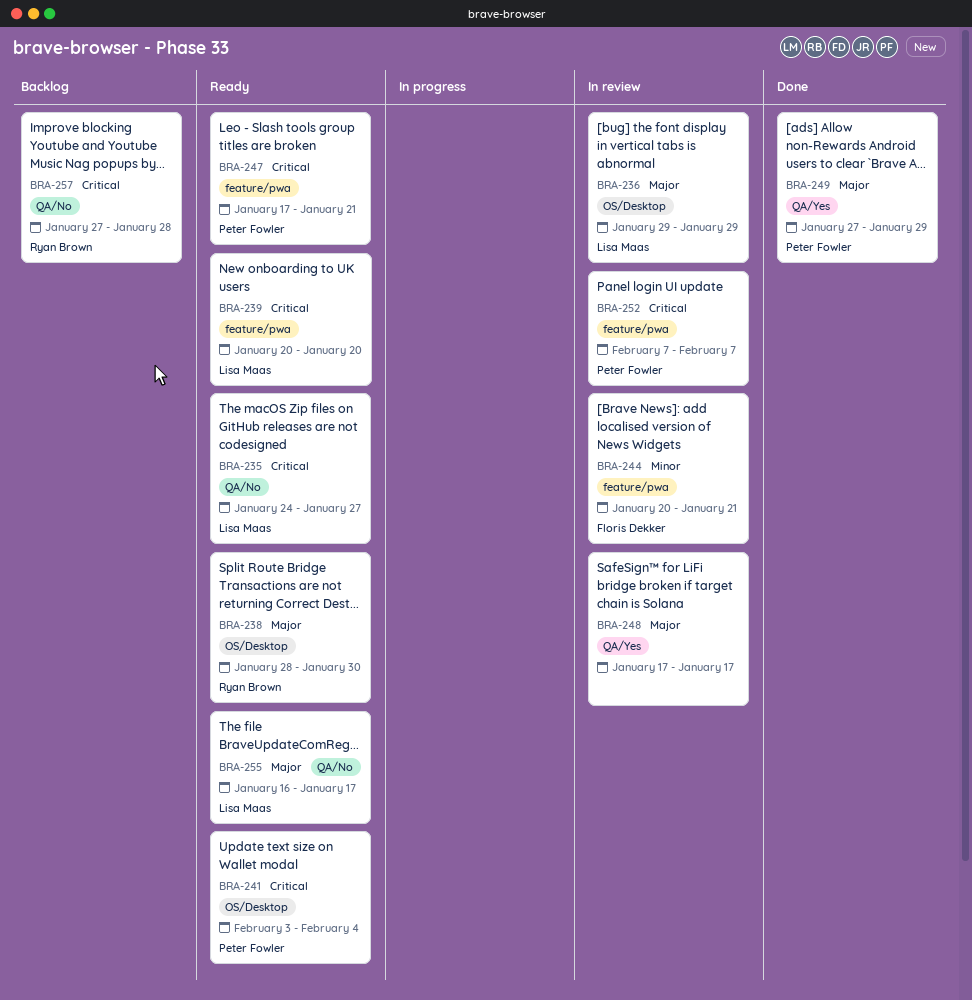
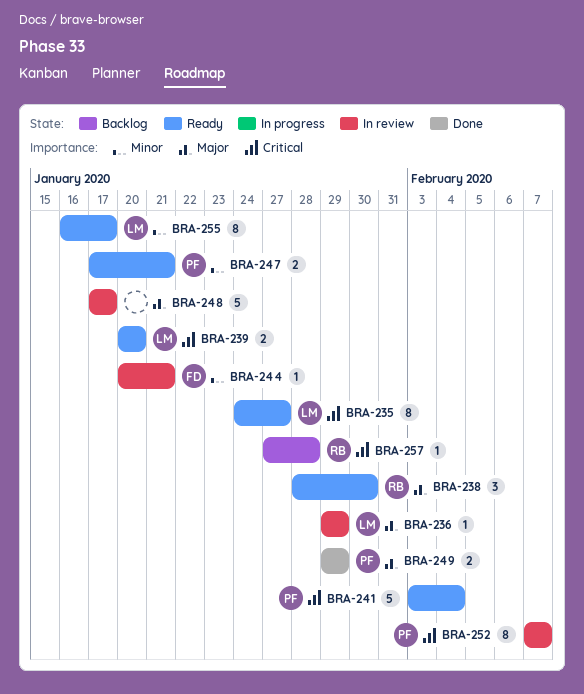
BRA-247, priority: Critical -> Minor
BRA-249, start: Jan 27 -> Jan 29
BRA-255, priority: Major -> Minor

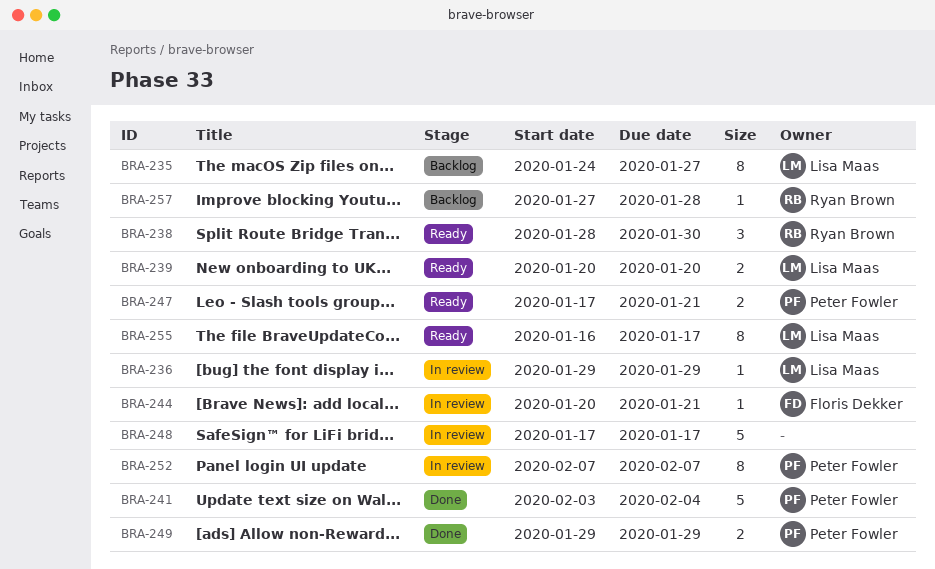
BRA-235, status: Ready -> Backlog
BRA-241, status: Ready -> Done

